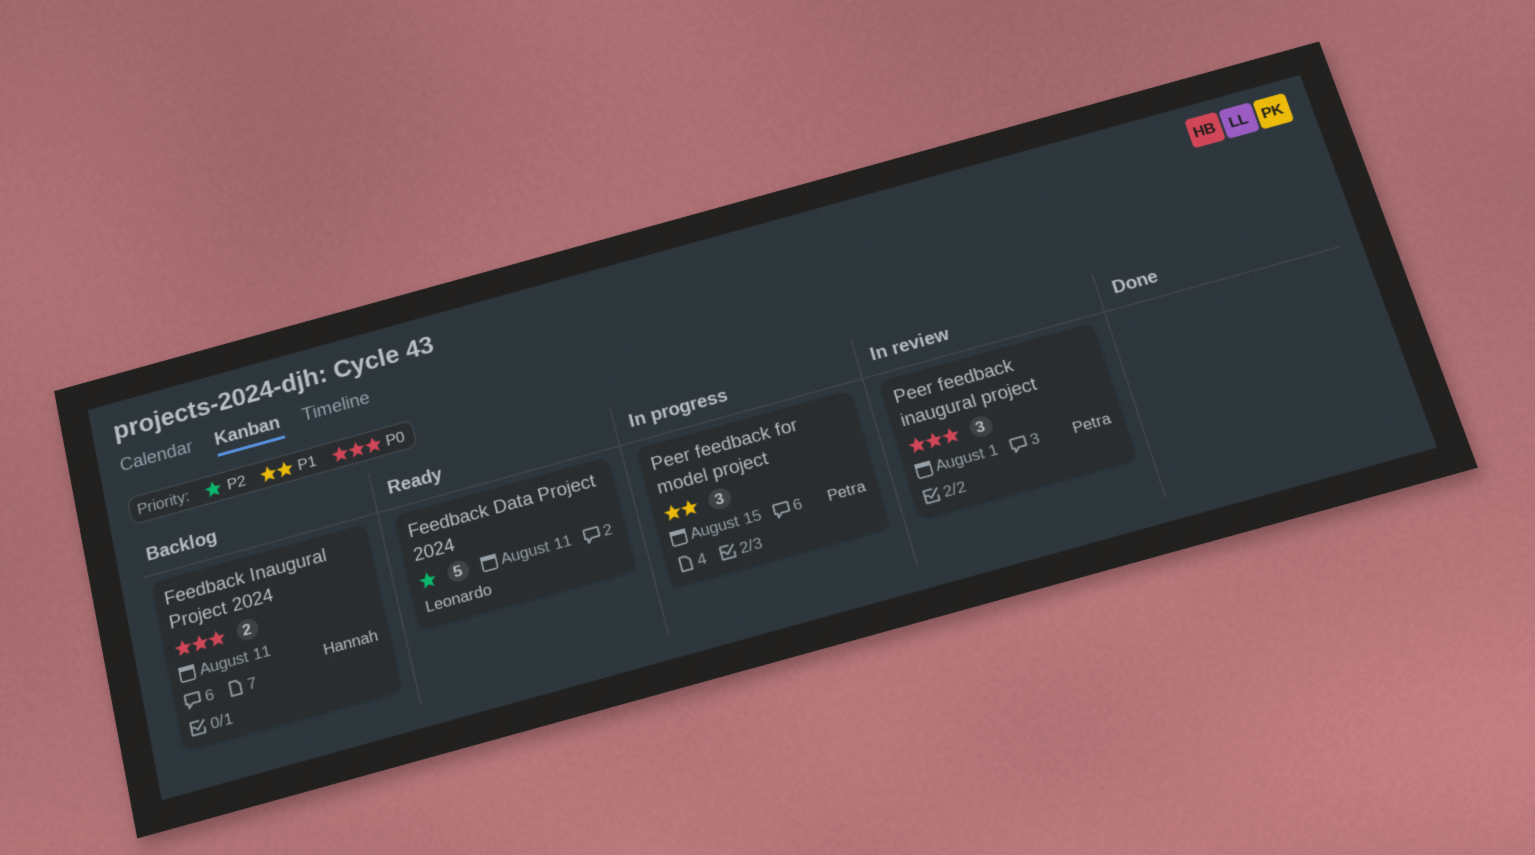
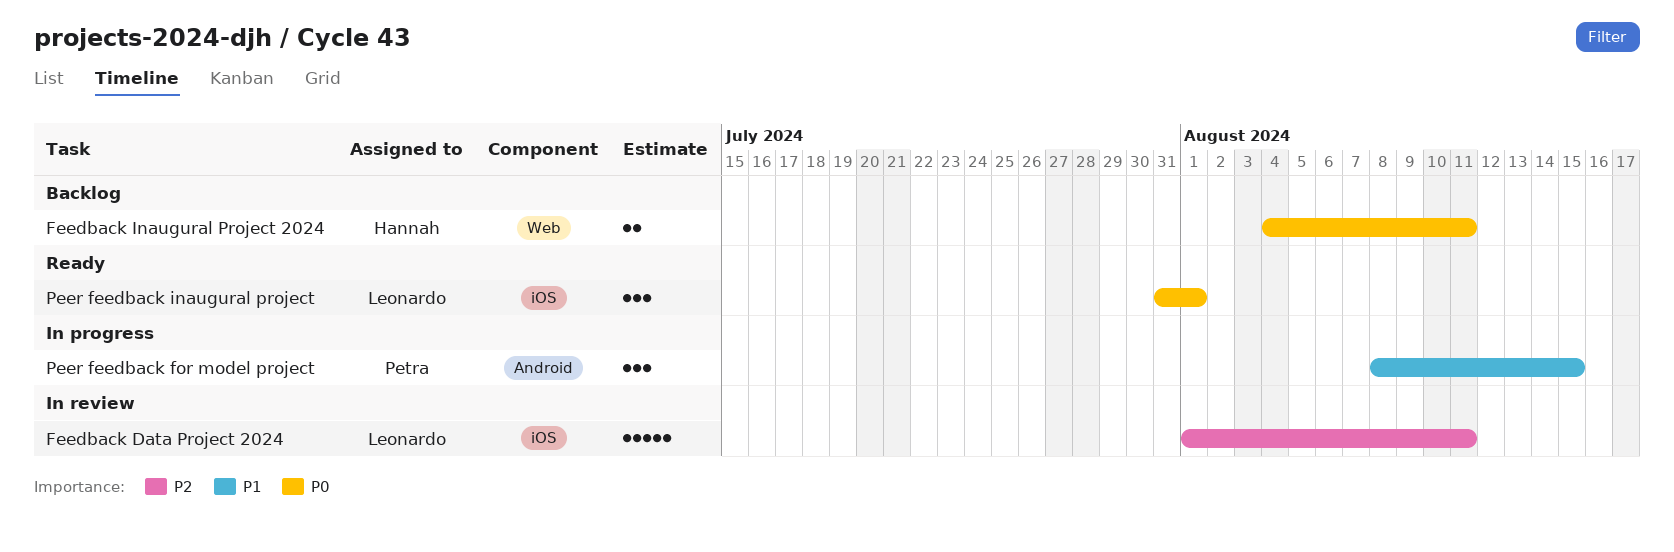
Feedback Data Project 2024, status: Ready -> In review
Peer feedback inaugural project, status: In review -> Ready
Peer feedback inaugural project, owner: Petra -> Leonardo

